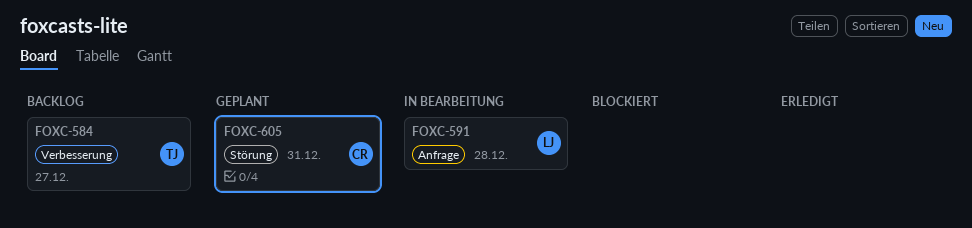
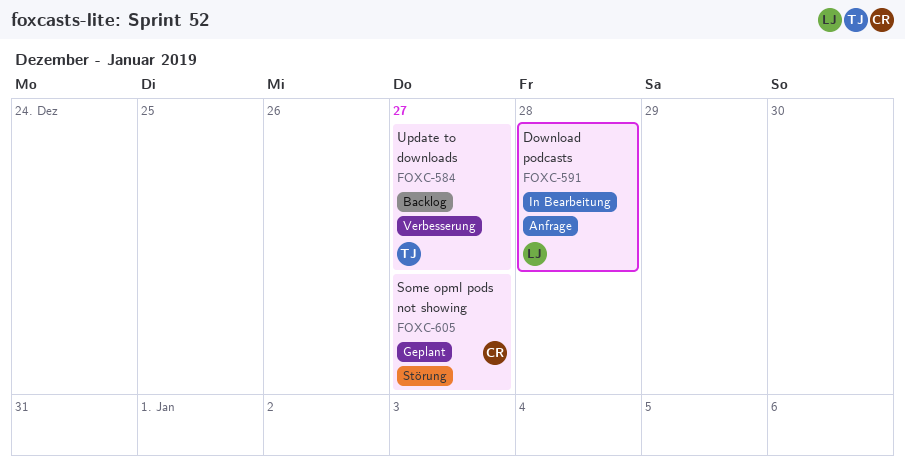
FOXC-605, due: Dec 31 -> Dec 27

